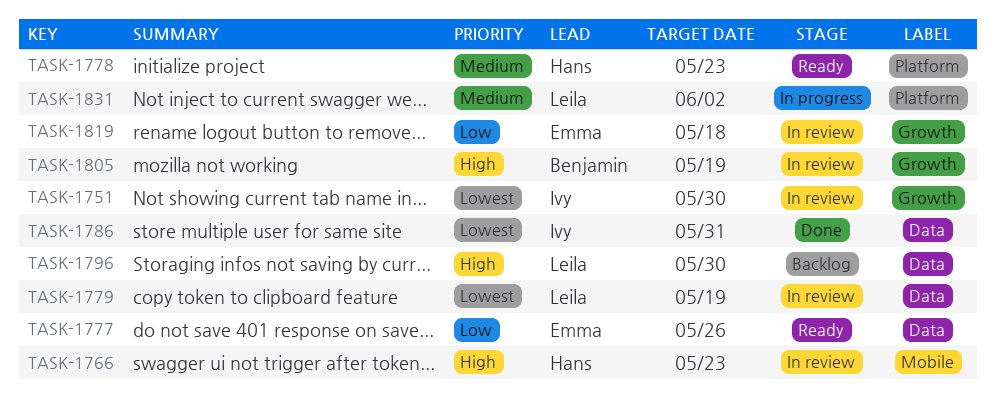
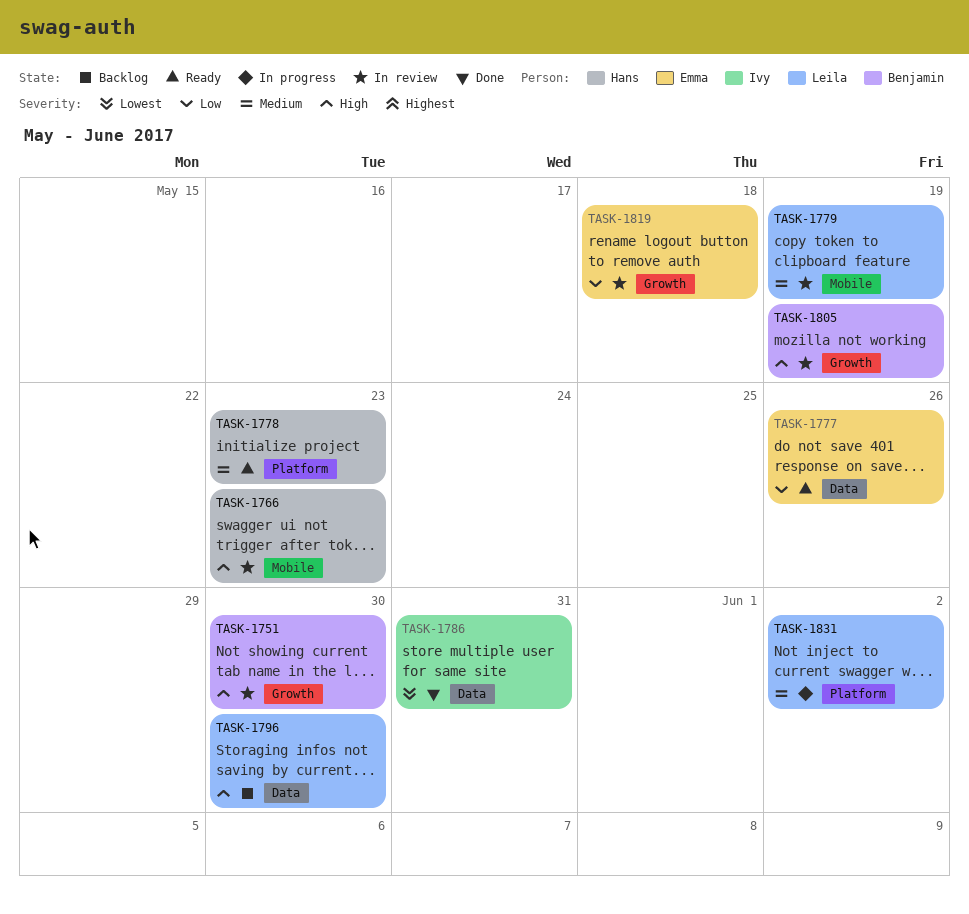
TASK-1751, owner: Ivy -> Benjamin
TASK-1751, priority: Lowest -> High
TASK-1779, priority: Lowest -> Medium
TASK-1779, label: Data -> Mobile

